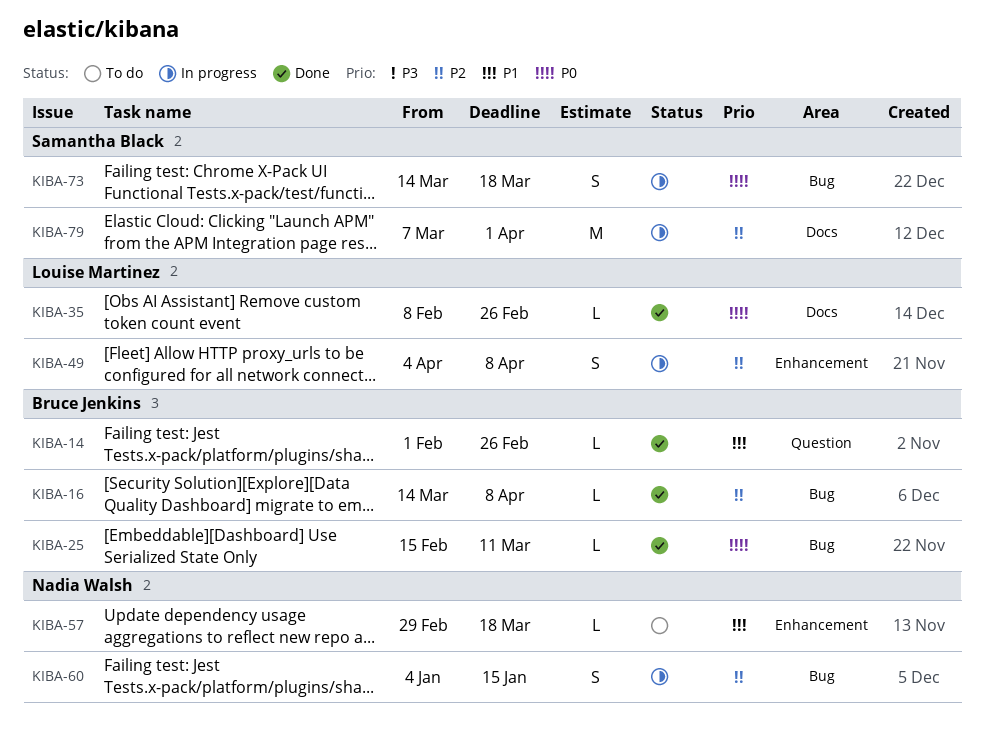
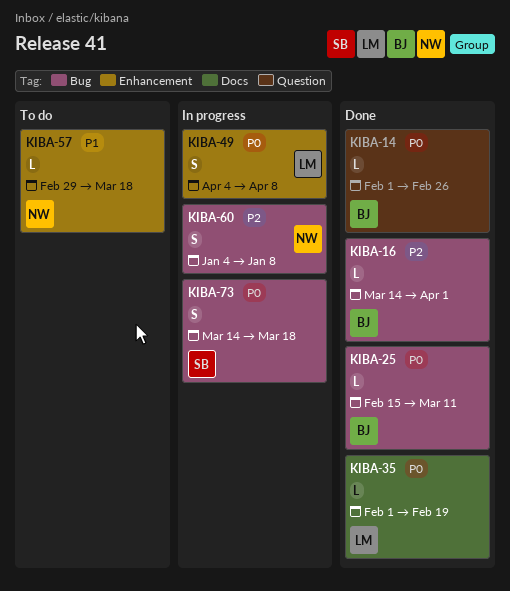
KIBA-14, priority: P1 -> P0
KIBA-16, due: Apr 8 -> Apr 1
KIBA-35, start: Feb 8 -> Feb 1
KIBA-35, due: Feb 26 -> Feb 19
KIBA-49, priority: P2 -> P0
KIBA-60, due: Jan 15 -> Jan 8
KIBA-79: present -> none

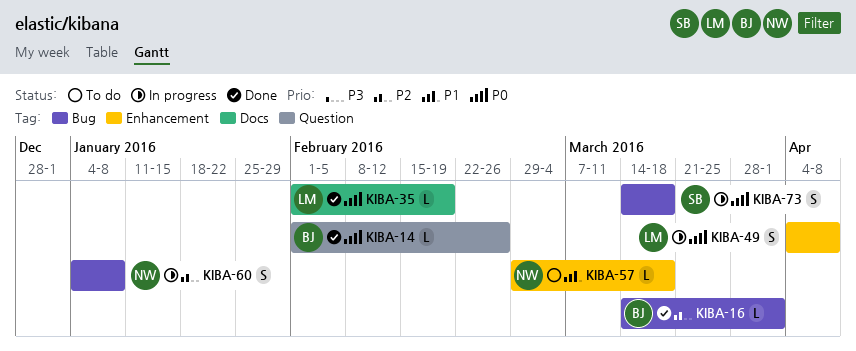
KIBA-25: present -> none

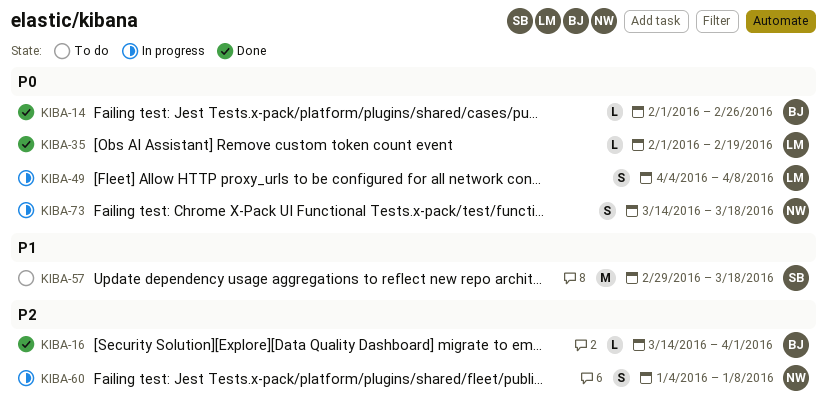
KIBA-57, owner: NW -> SB
KIBA-57, estimate: L -> M
KIBA-73, owner: SB -> NW

